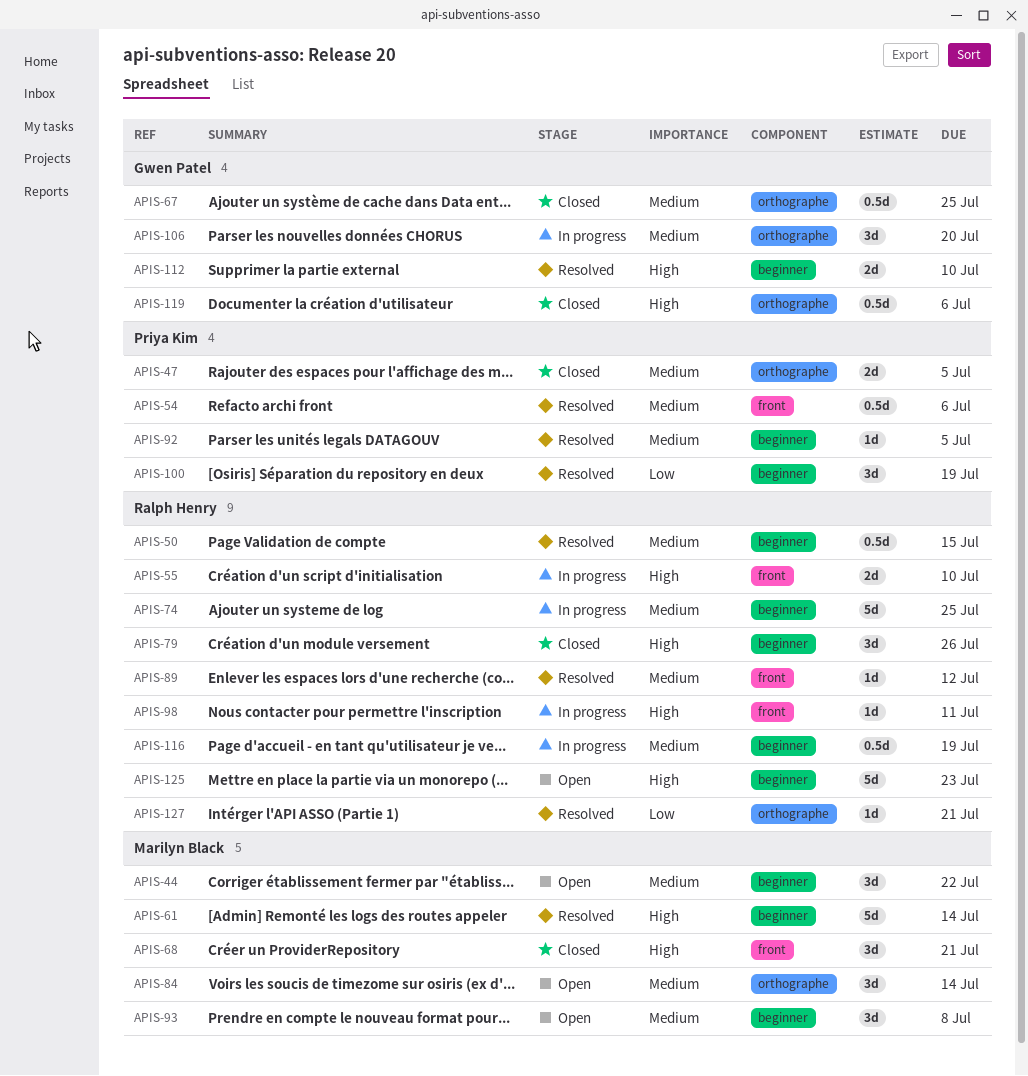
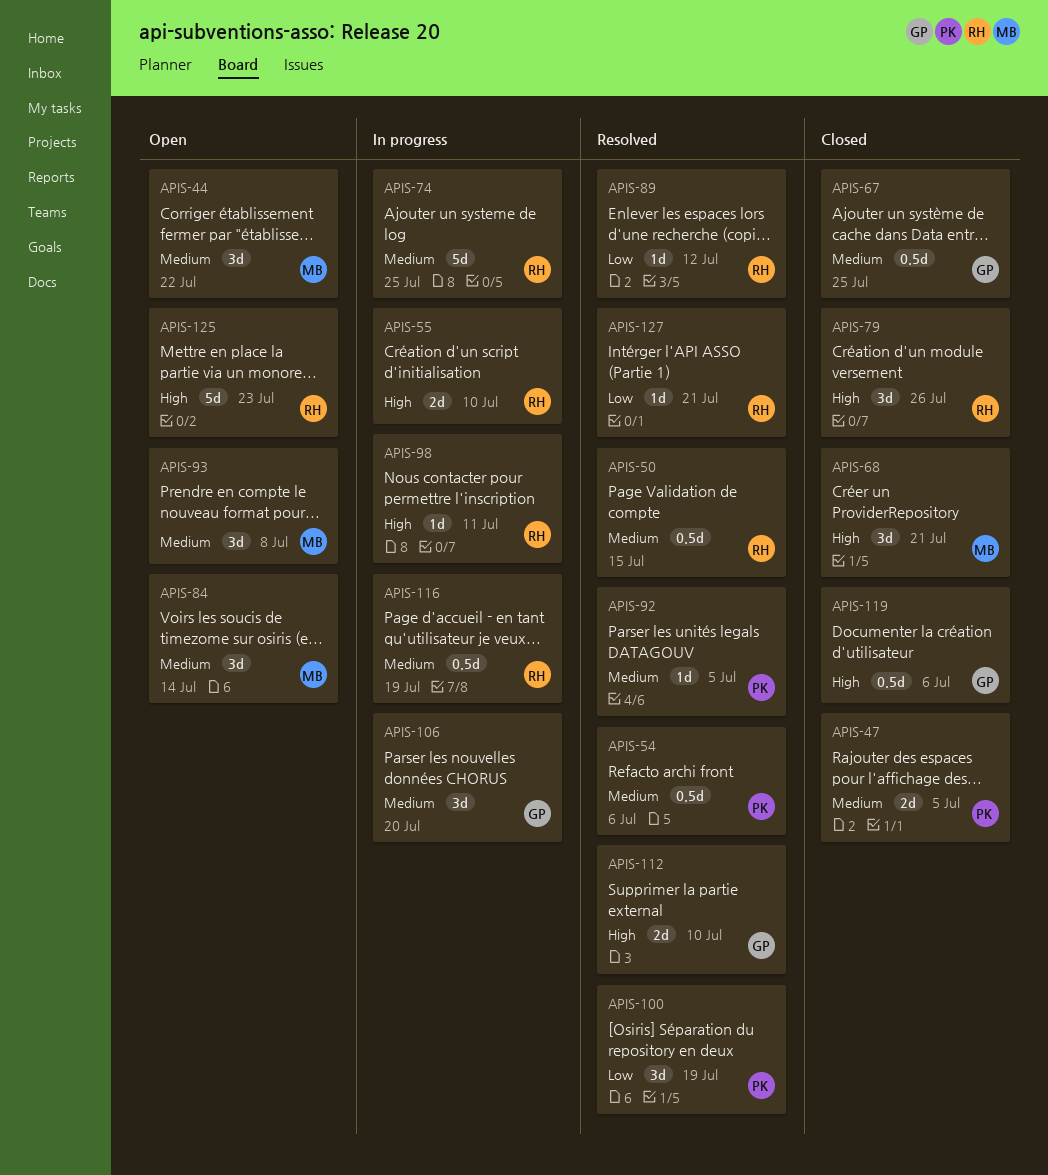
APIS-61: present -> none
APIS-89, priority: Medium -> Low

